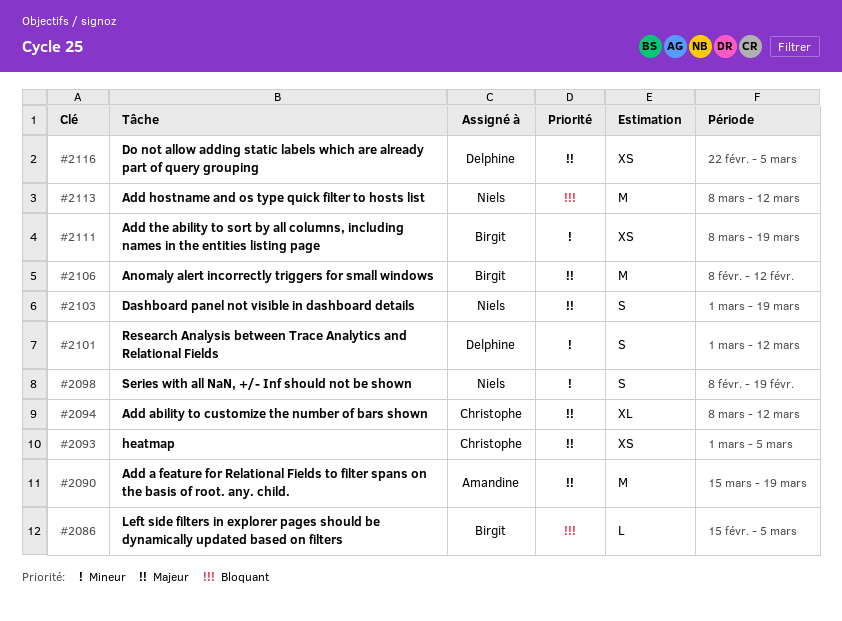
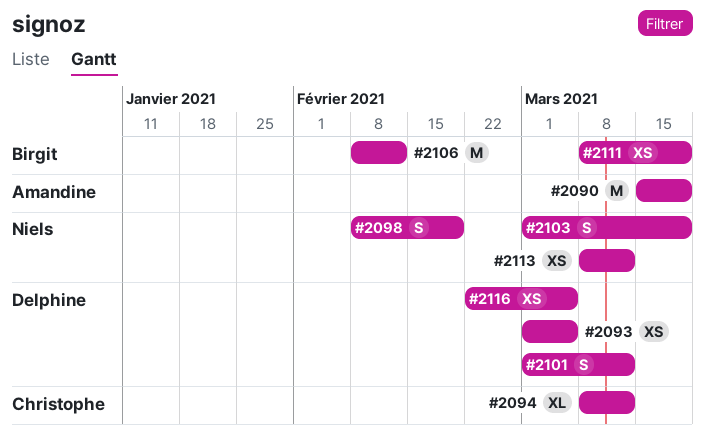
#2086: present -> none
#2093, owner: Christophe -> Delphine
#2113, estimate: M -> XS

